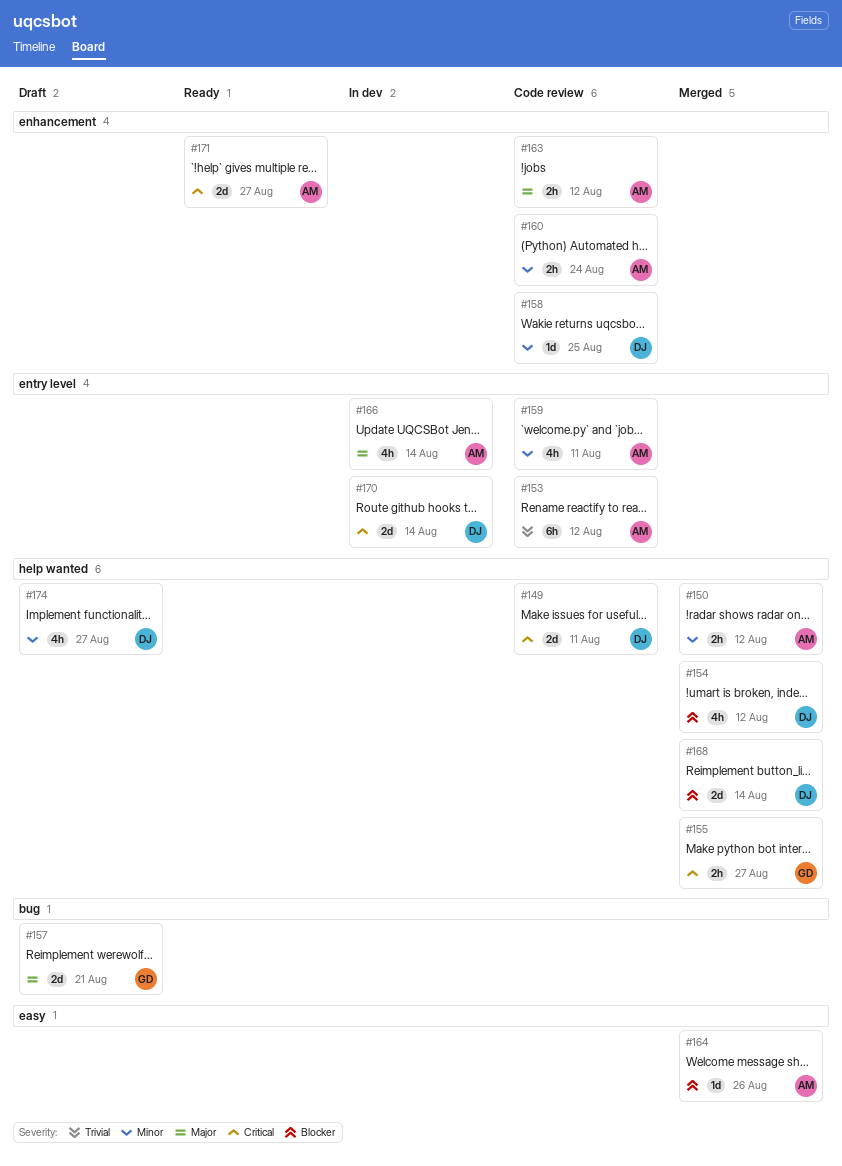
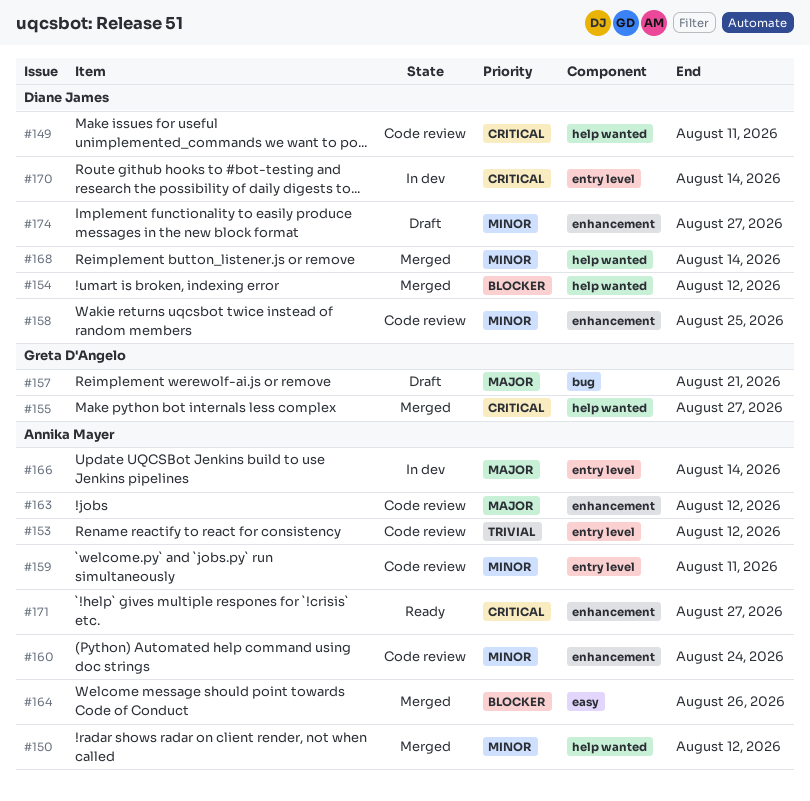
#168, priority: Blocker -> Minor
#174, label: help wanted -> enhancement

